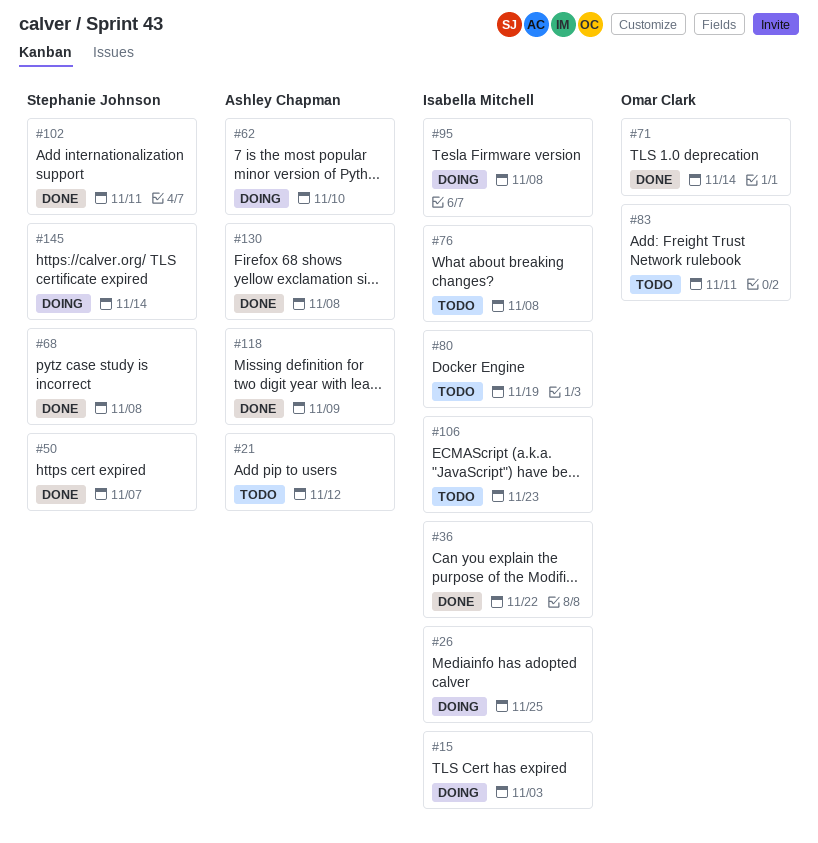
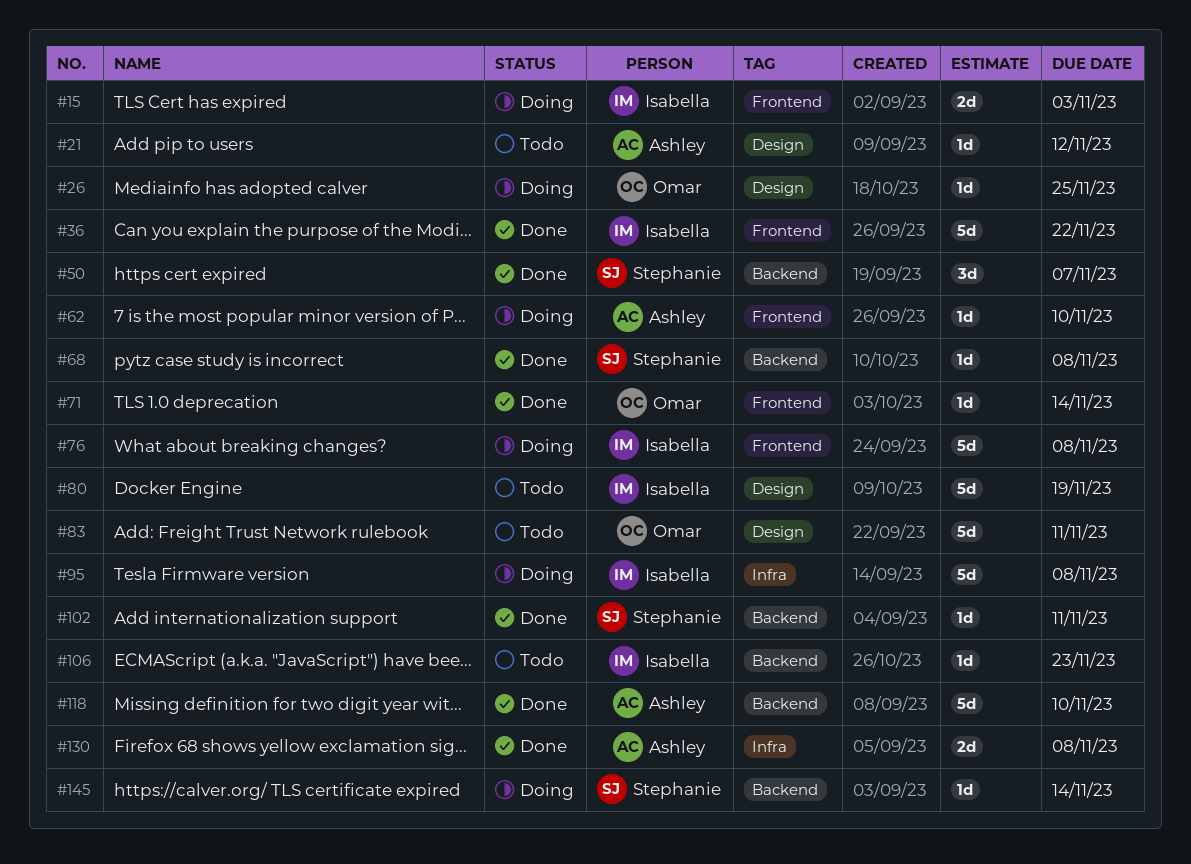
#26, owner: Isabella Mitchell -> Omar Clark
#76, status: Todo -> Doing
#118, due: Nov 9 -> Nov 10

